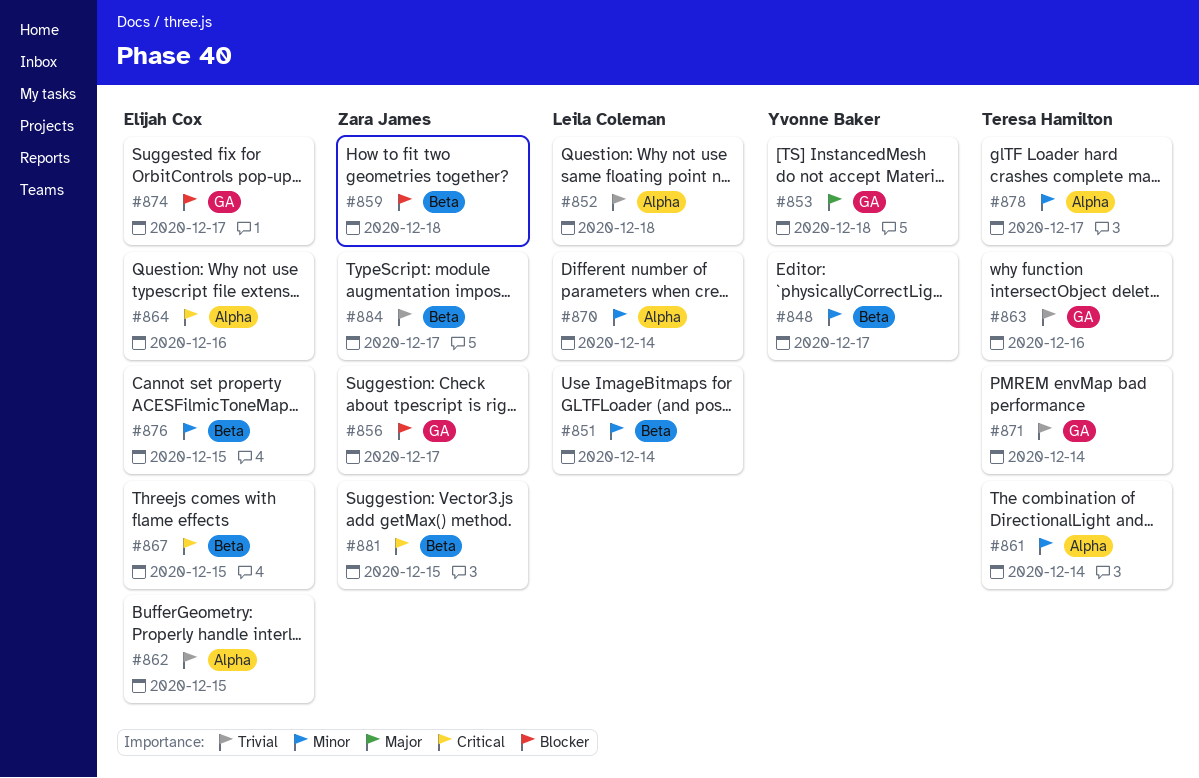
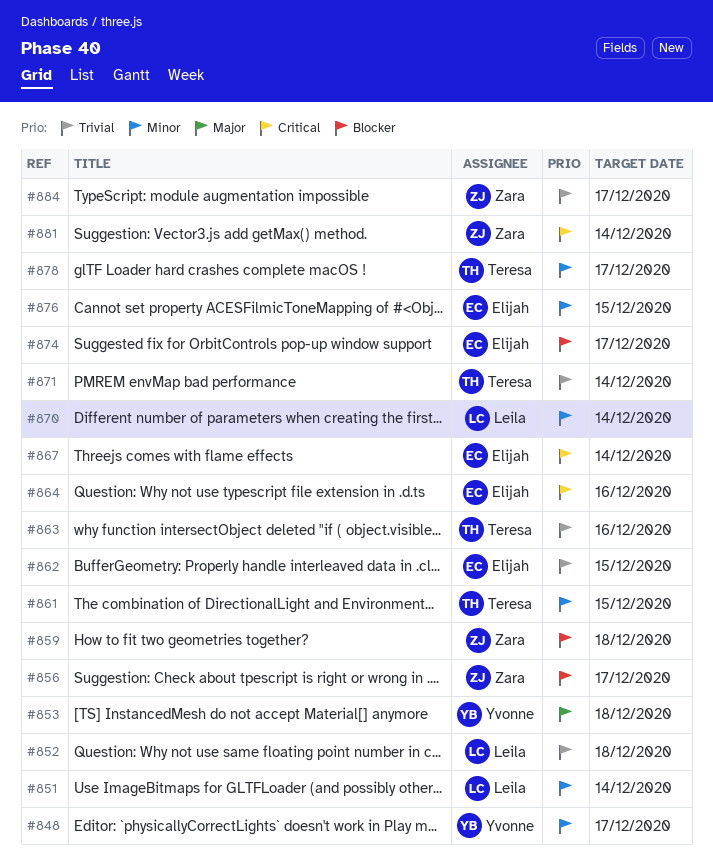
#861, due: Dec 14 -> Dec 15
#867, due: Dec 15 -> Dec 14
#881, due: Dec 15 -> Dec 14

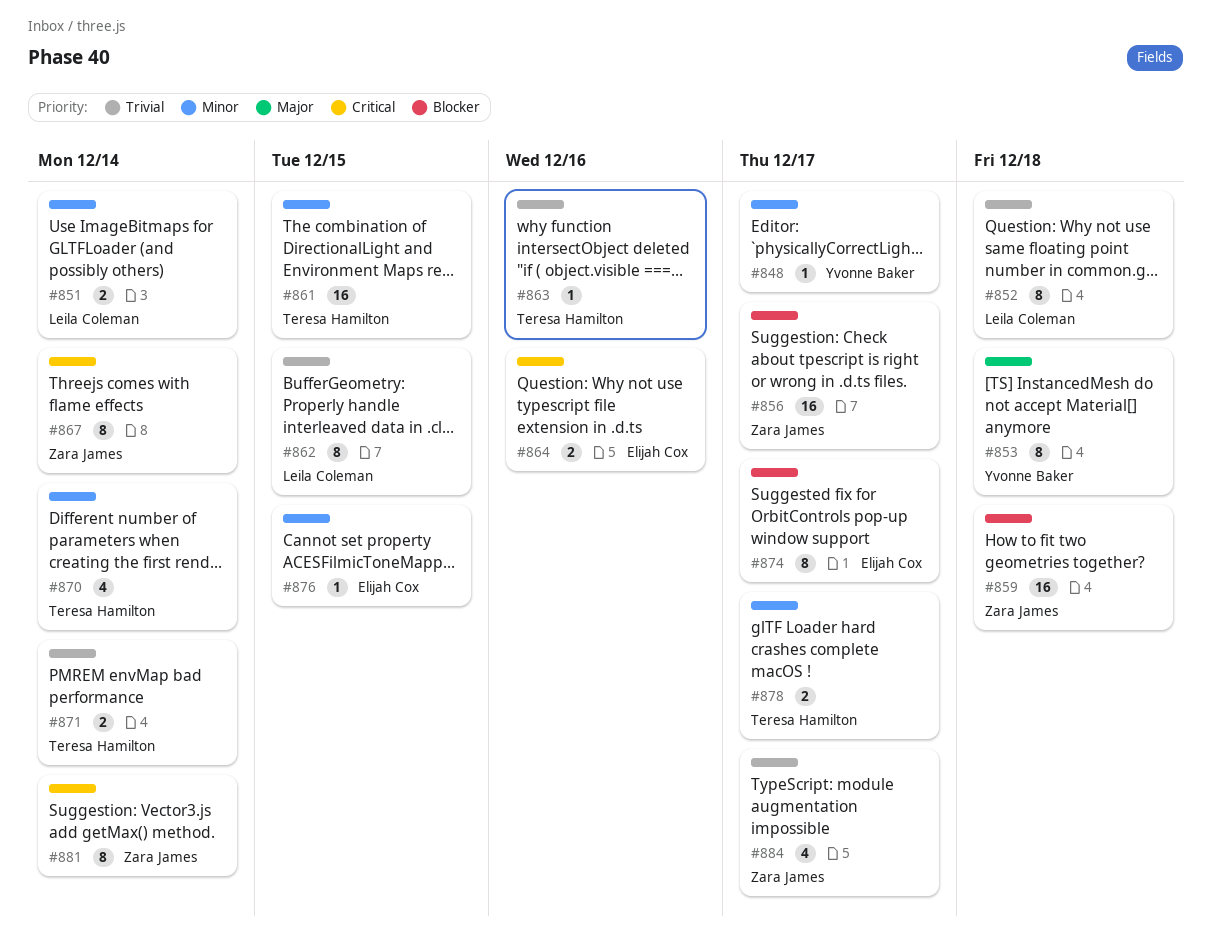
#862, owner: Elijah Cox -> Leila Coleman
#867, owner: Elijah Cox -> Zara James
#870, owner: Leila Coleman -> Teresa Hamilton

